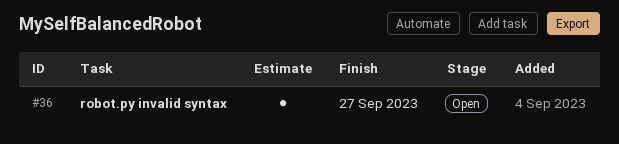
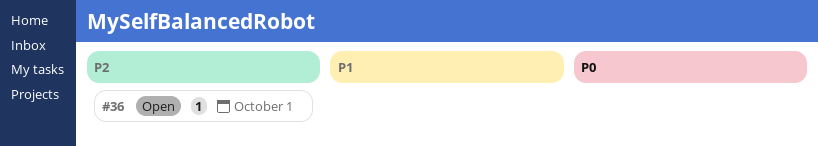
#36, due: Sep 27 -> Oct 1

